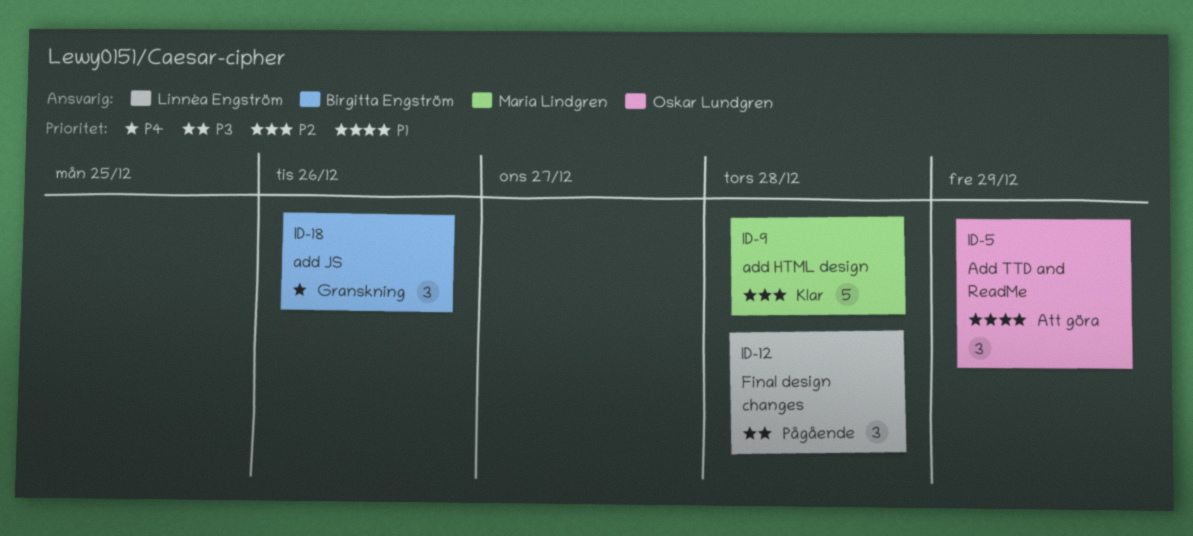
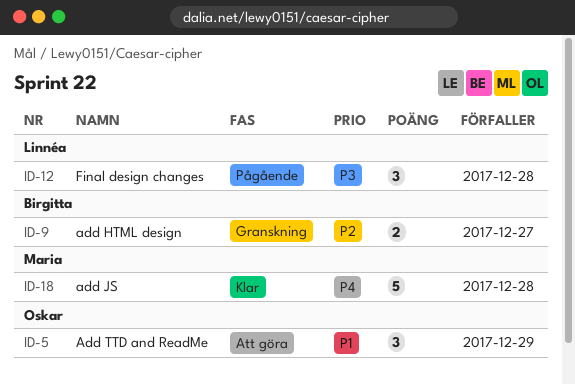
ID-9, status: Klar -> Granskning
ID-9, owner: Maria Lindgren -> Birgitta Engström
ID-9, estimate: 5 -> 2
ID-9, due: Dec 28 -> Dec 27
ID-18, status: Granskning -> Klar
ID-18, owner: Birgitta Engström -> Maria Lindgren
ID-18, estimate: 3 -> 5
ID-18, due: Dec 26 -> Dec 28

